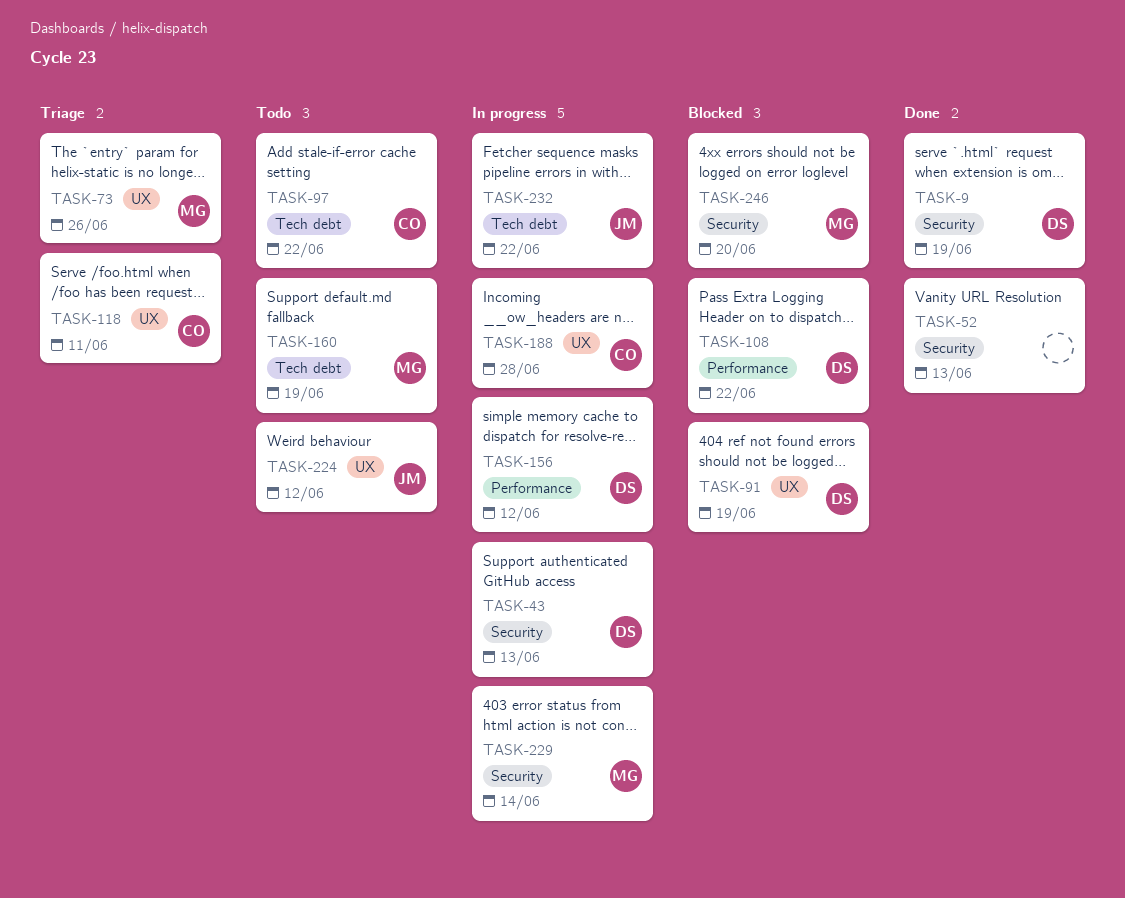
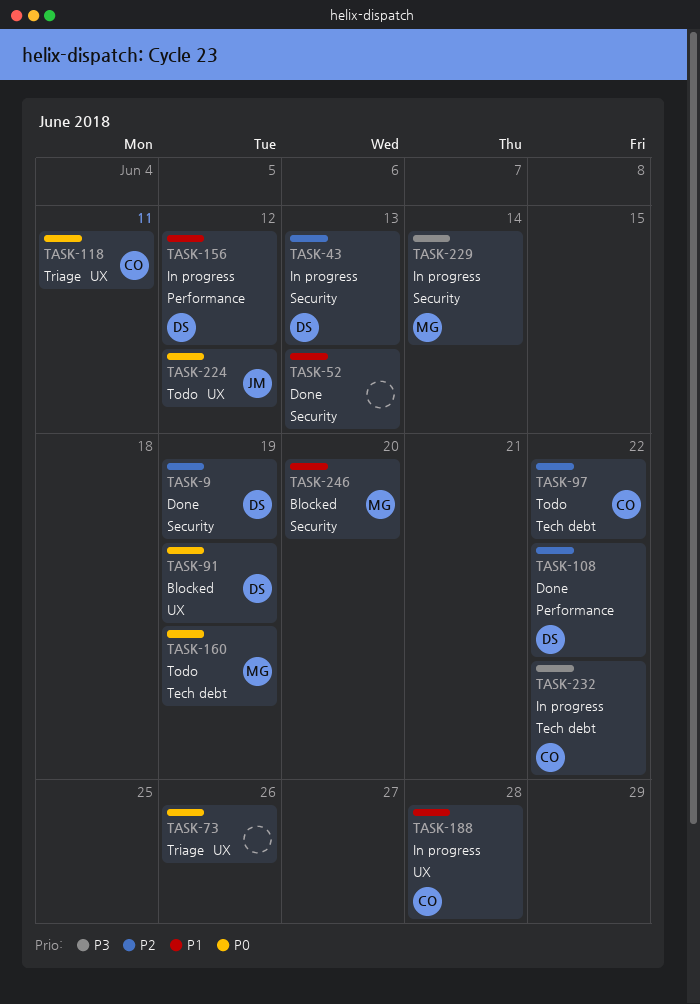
TASK-73, owner: MG -> none
TASK-108, status: Blocked -> Done
TASK-232, owner: JM -> CO

